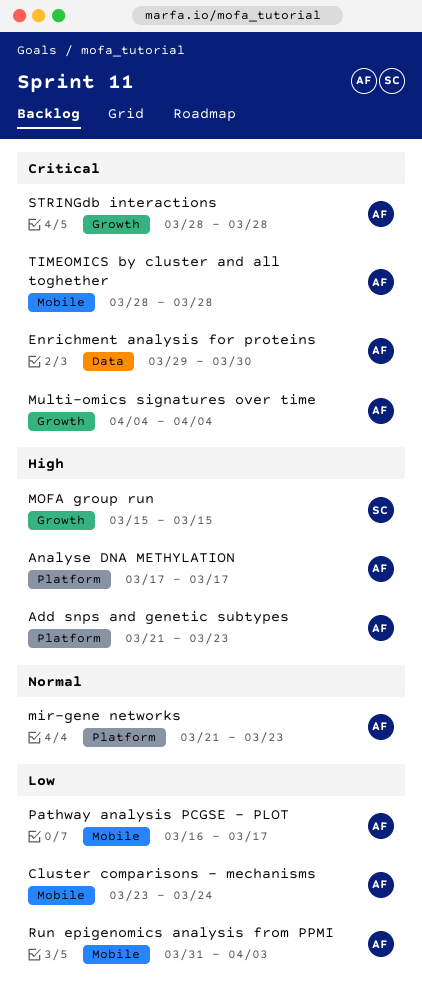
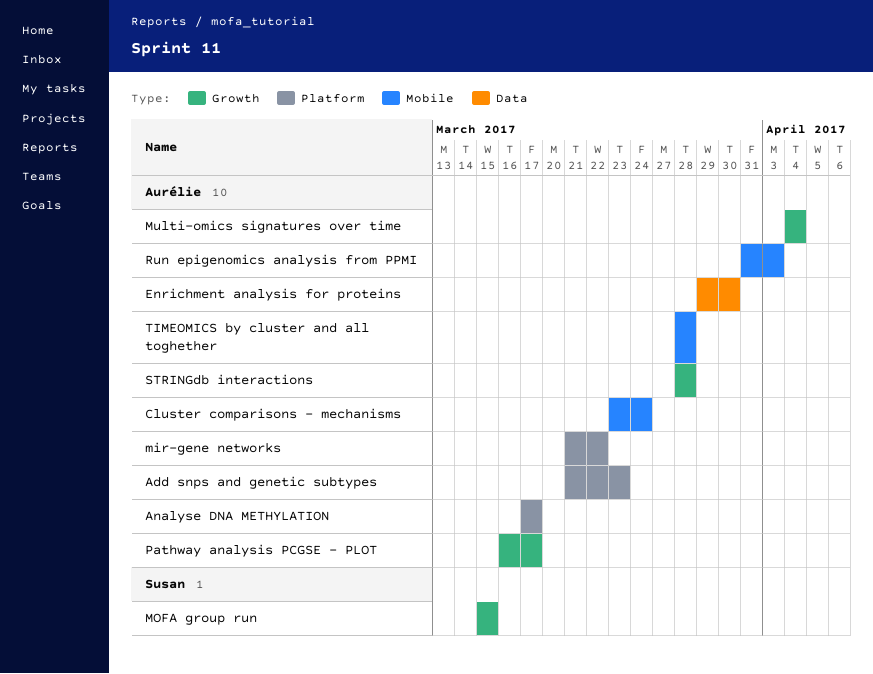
mir-gene networks, due: Mar 23 -> Mar 22
Pathway analysis PCGSE - PLOT, label: Mobile -> Growth

